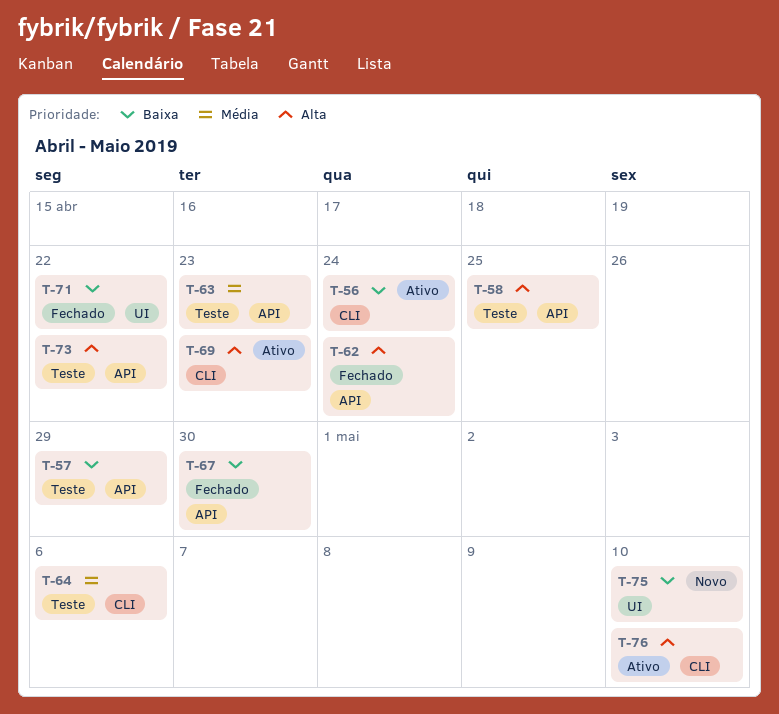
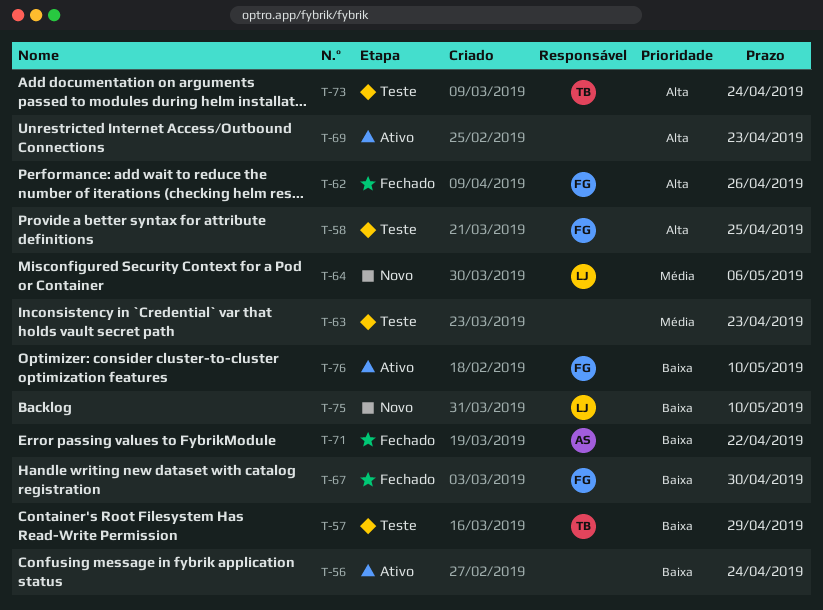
T-62, due: Apr 24 -> Apr 26
T-64, status: Teste -> Novo
T-73, due: Apr 22 -> Apr 24
T-76, priority: Alta -> Baixa

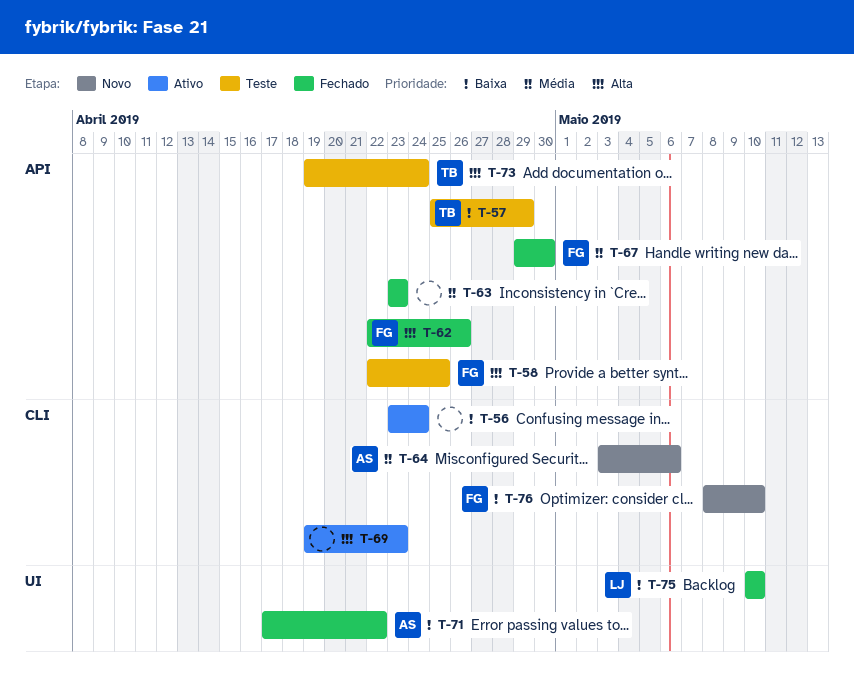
T-63, status: Teste -> Fechado
T-64, owner: LJ -> AS
T-67, priority: Baixa -> Média
T-75, status: Novo -> Fechado
T-76, status: Ativo -> Novo

